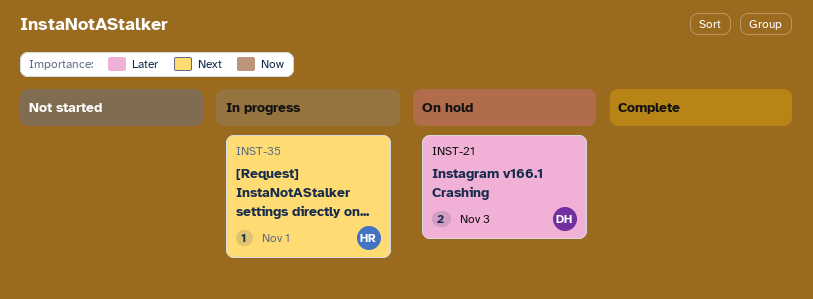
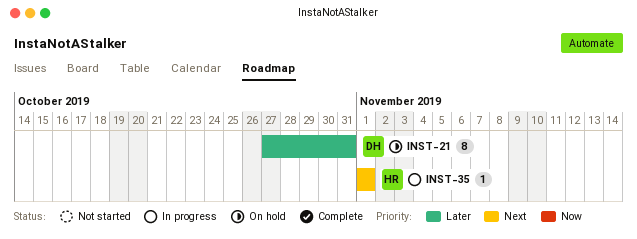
INST-21, estimate: 2 -> 8
INST-21, due: Nov 3 -> Oct 31

